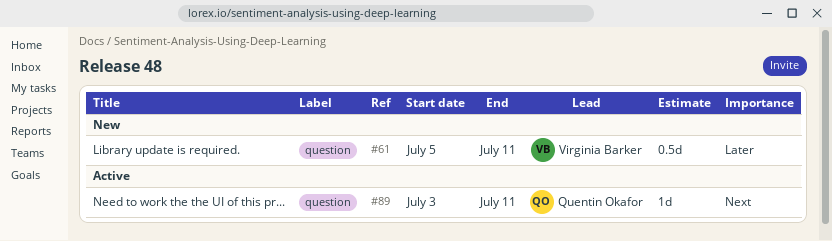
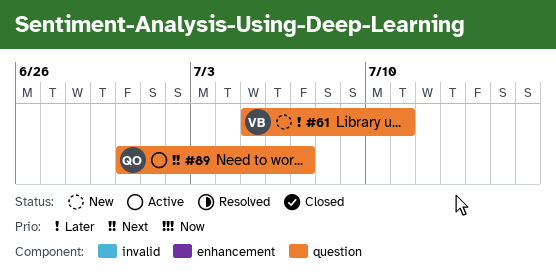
#89, start: Jul 3 -> Jun 30
#89, due: Jul 11 -> Jul 7

